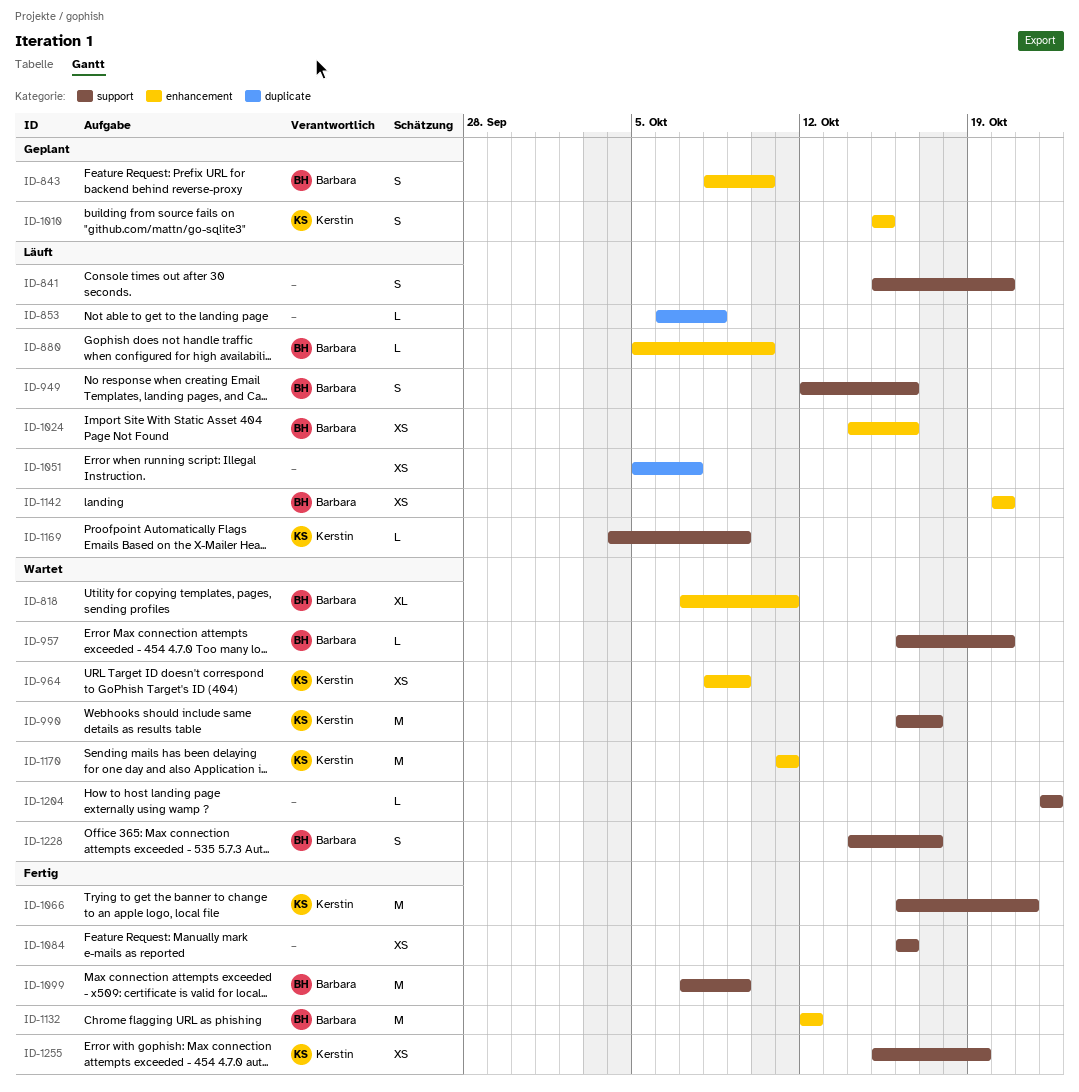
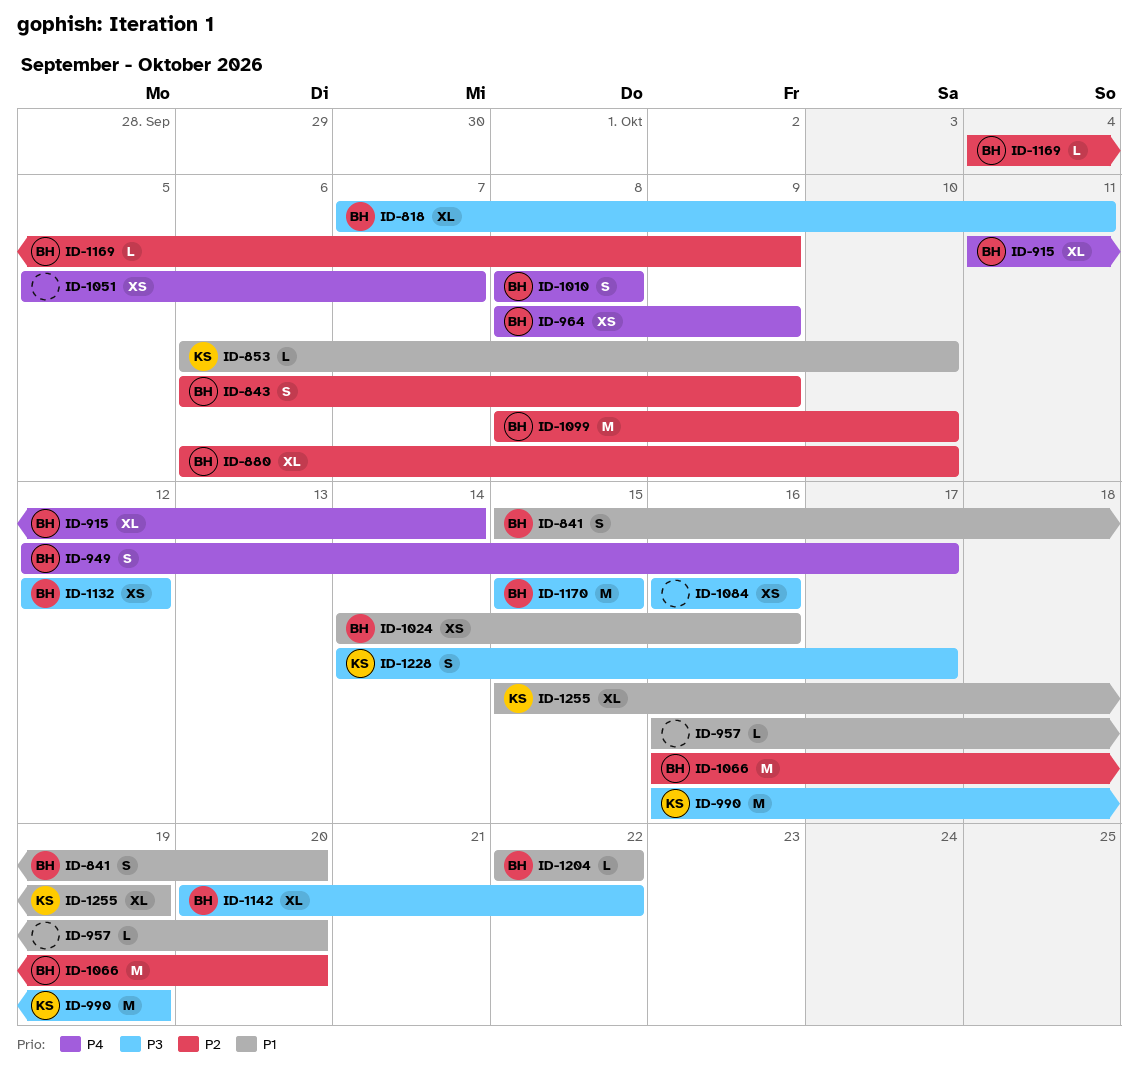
ID-841, owner: none -> Barbara
ID-843, start: Oct 8 -> Oct 6
ID-843, due: Oct 10 -> Oct 9
ID-853, owner: none -> Kerstin
ID-853, due: Oct 8 -> Oct 10
ID-880, estimate: L -> XL
ID-880, start: Oct 5 -> Oct 6
ID-915: none -> present
ID-949, due: Oct 16 -> Oct 17
ID-957, owner: Barbara -> none
ID-964, owner: Kerstin -> Barbara
ID-990, due: Oct 17 -> Oct 19
ID-1010, owner: Kerstin -> Barbara
ID-1010, start: Oct 15 -> Oct 8
ID-1010, due: Oct 15 -> Oct 8
ID-1066, owner: Kerstin -> Barbara
ID-1066, due: Oct 21 -> Oct 20
ID-1099, start: Oct 7 -> Oct 8
ID-1099, due: Oct 9 -> Oct 10
ID-1132, estimate: M -> XS
ID-1142, estimate: XS -> XL
ID-1142, due: Oct 20 -> Oct 22
ID-1169, owner: Kerstin -> Barbara
ID-1170, owner: Kerstin -> Barbara
ID-1170, start: Oct 11 -> Oct 15
ID-1170, due: Oct 11 -> Oct 15
ID-1204, owner: none -> Barbara
ID-1228, owner: Barbara -> Kerstin
ID-1255, estimate: XS -> XL

